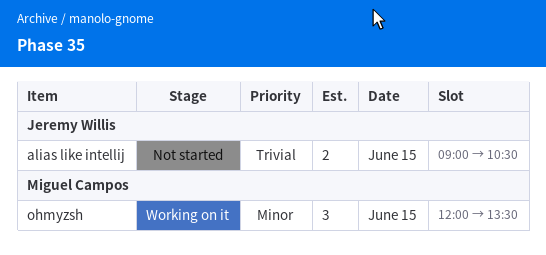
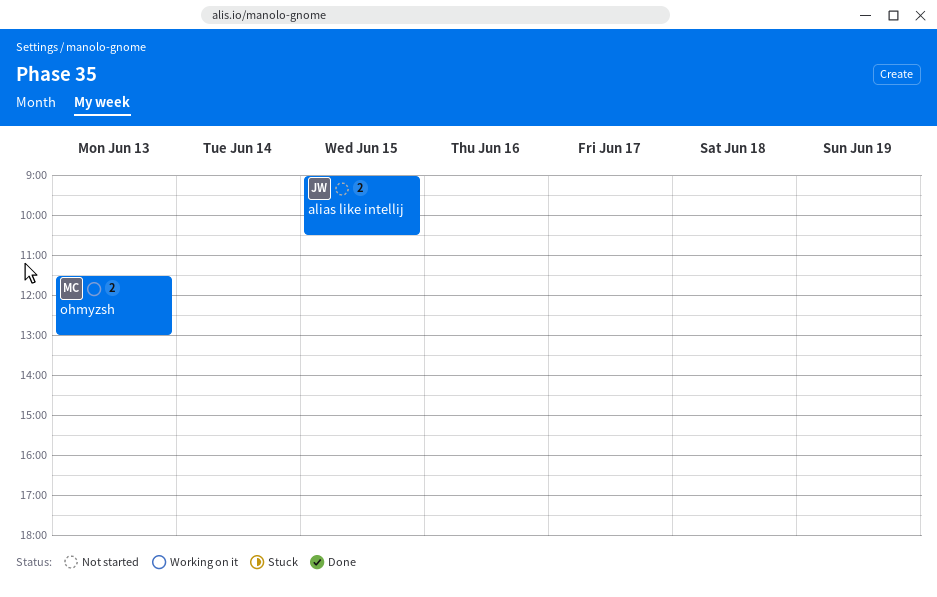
ohmyzsh, estimate: 3 -> 2
ohmyzsh, day: Jun 15 -> Jun 13
ohmyzsh, begins: 12:00 -> 11:30
ohmyzsh, ends: 13:30 -> 13:00

